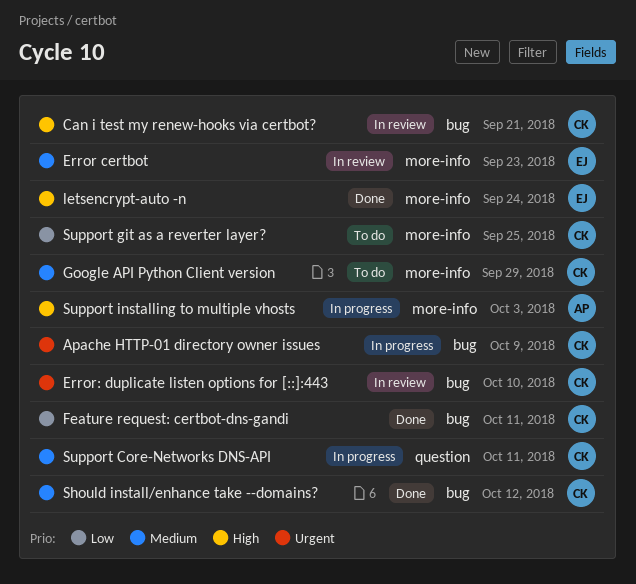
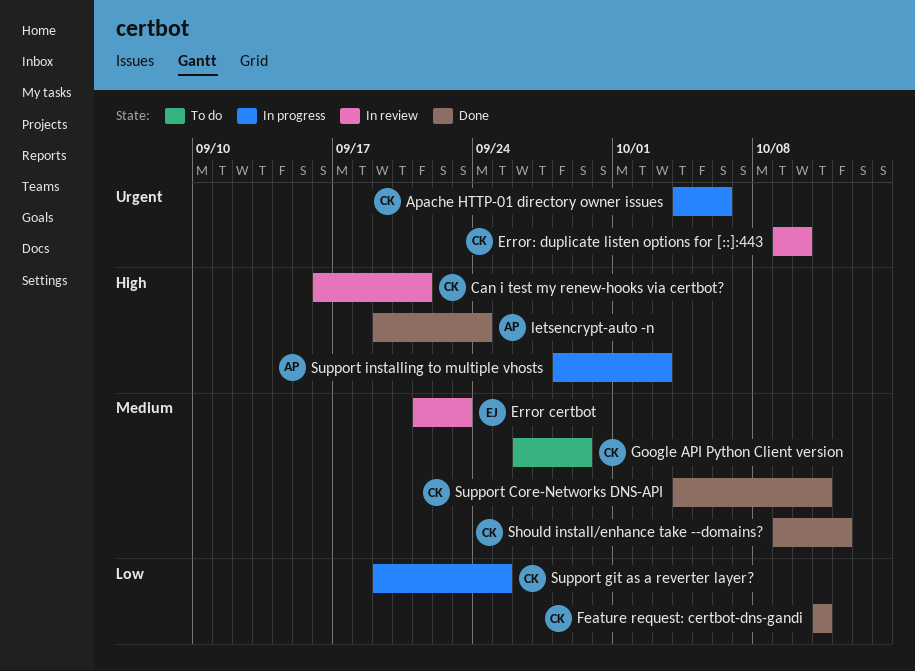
Apache HTTP-01 directory owner issues, due: Oct 9 -> Oct 6
letsencrypt-auto -n, owner: EJ -> AP
Support Core-Networks DNS-API, status: In progress -> Done
Support git as a reverter layer?, status: To do -> In progress

